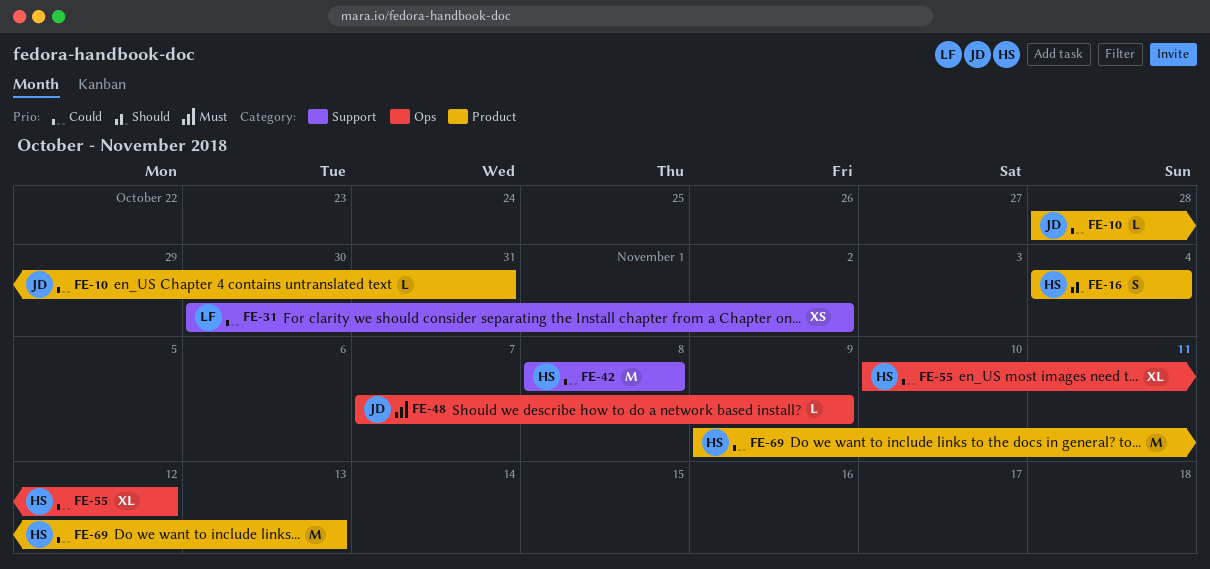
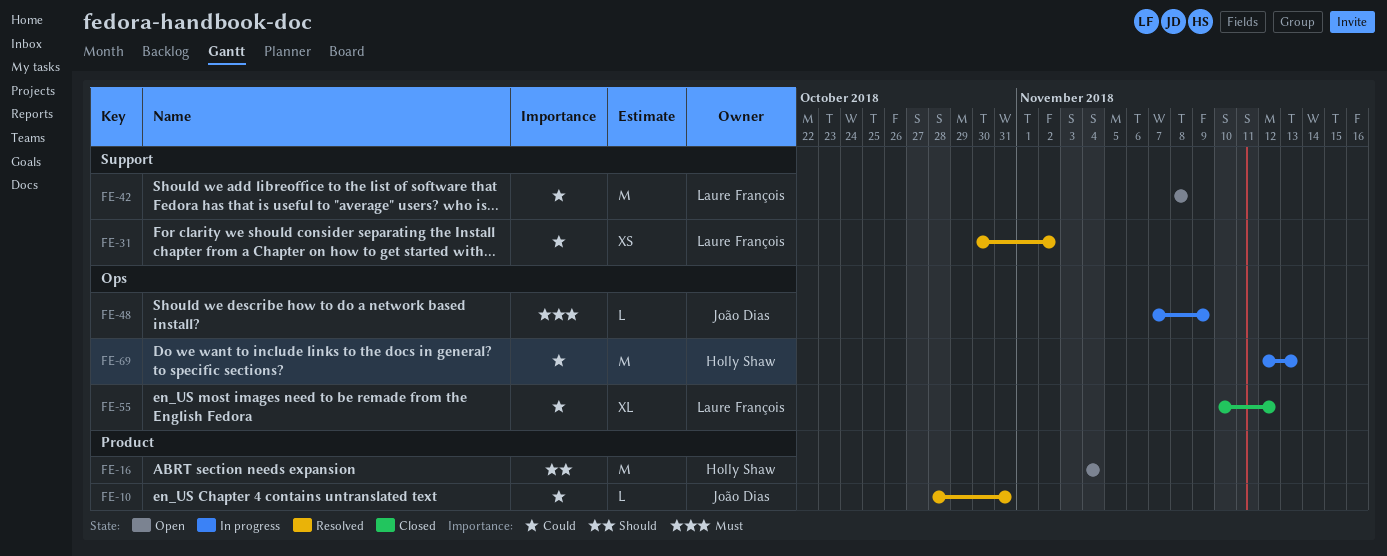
FE-16, estimate: S -> M
FE-42, owner: Holly Shaw -> Laure François
FE-55, owner: Holly Shaw -> Laure François
FE-69, label: Product -> Ops
FE-69, start: Nov 9 -> Nov 12

